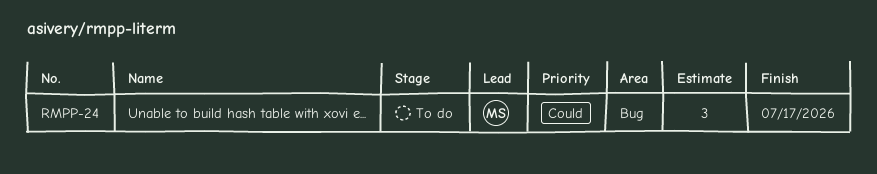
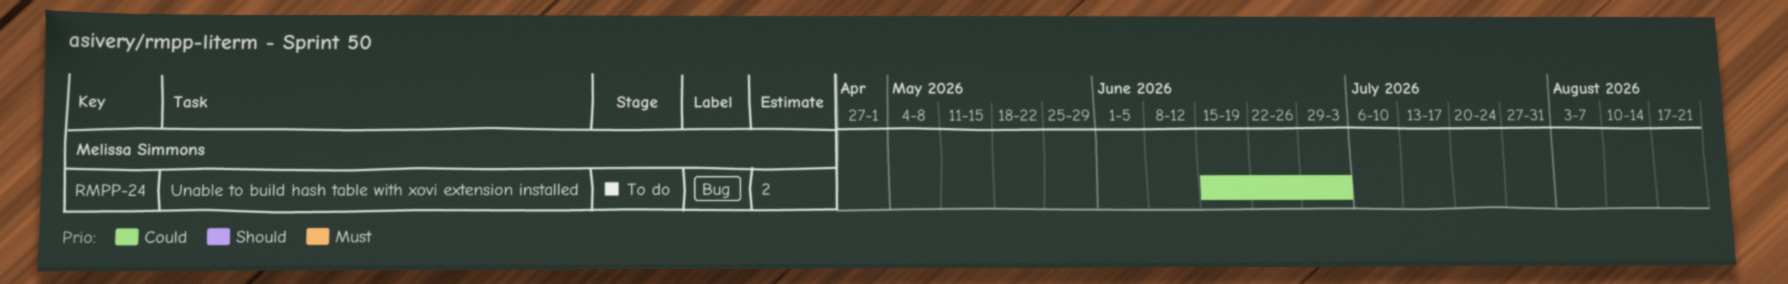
RMPP-24, estimate: 3 -> 2
RMPP-24, due: Jul 17 -> Jul 3

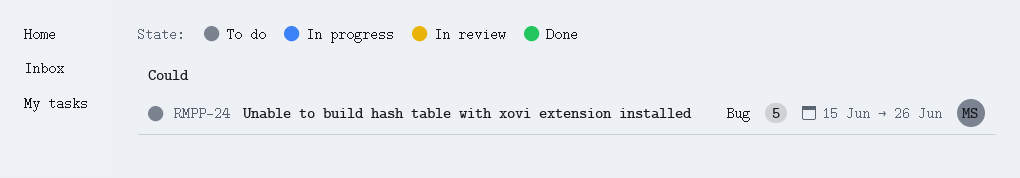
RMPP-24, estimate: 2 -> 5
RMPP-24, due: Jul 3 -> Jun 26

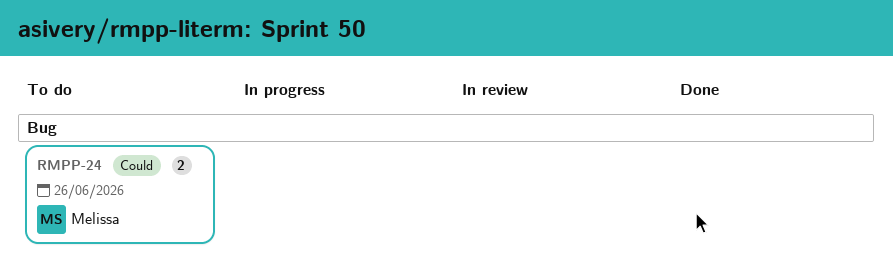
RMPP-24, estimate: 5 -> 2

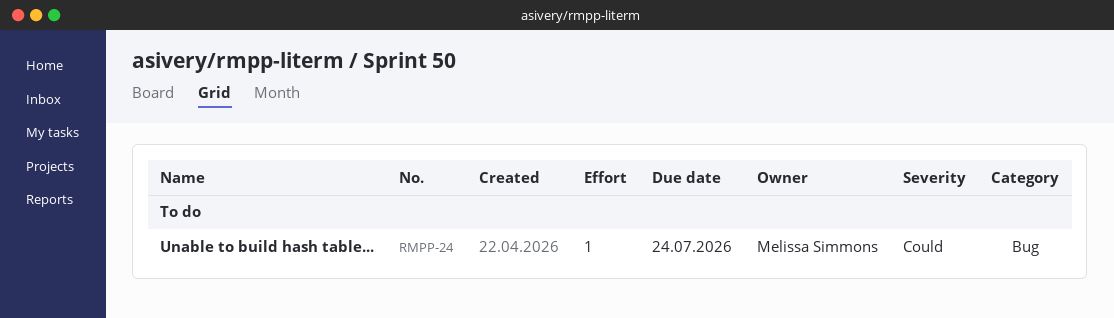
RMPP-24, estimate: 2 -> 1
RMPP-24, due: Jun 26 -> Jul 24

